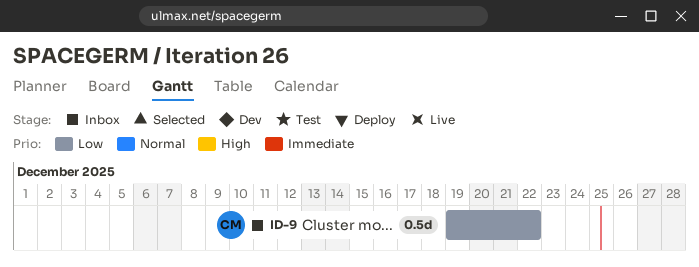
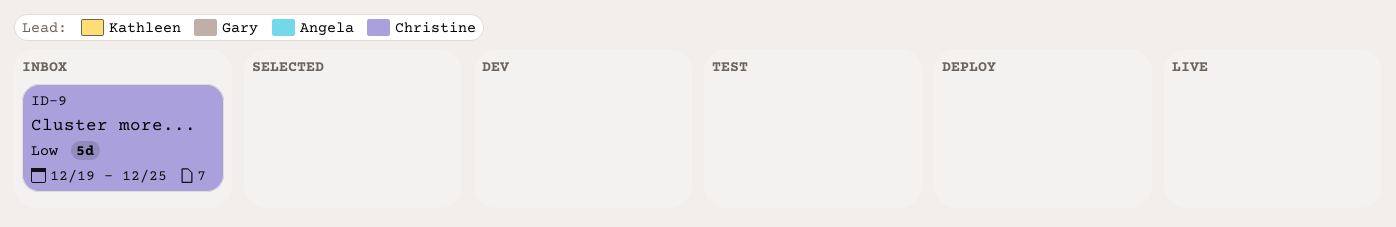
ID-9, estimate: 0.5d -> 5d
ID-9, due: Dec 22 -> Dec 25

